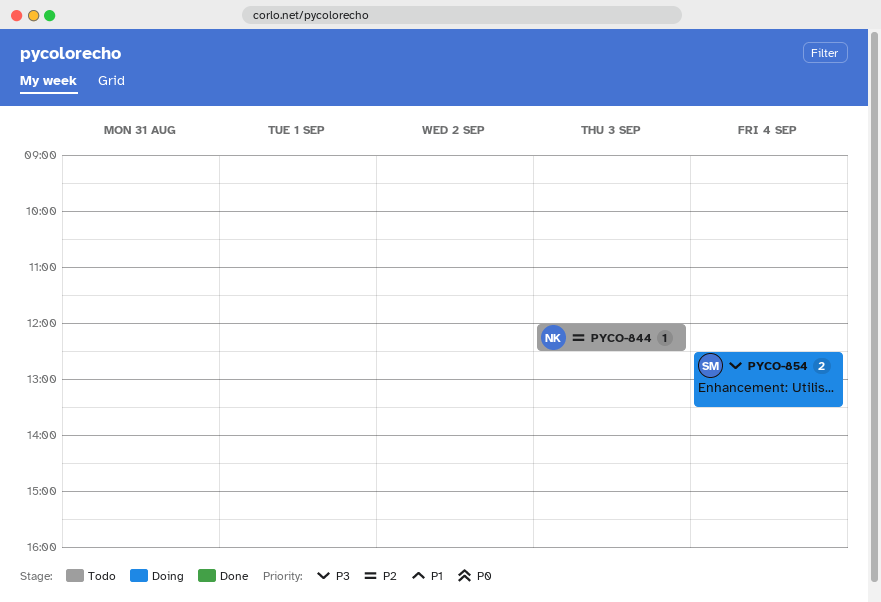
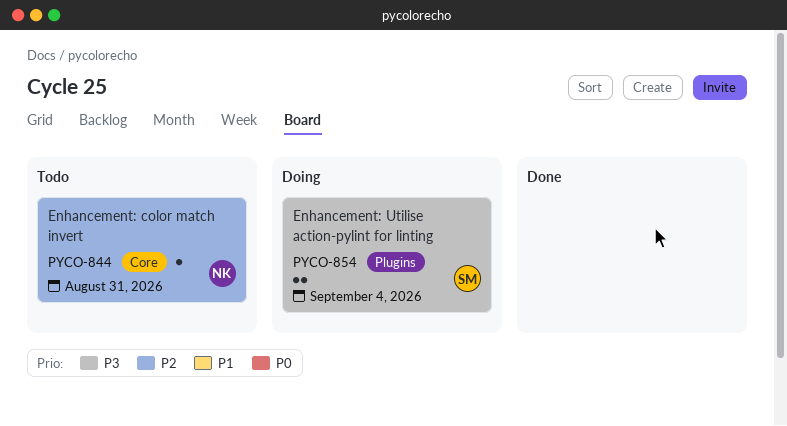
PYCO-844, day: Sep 3 -> Aug 31

